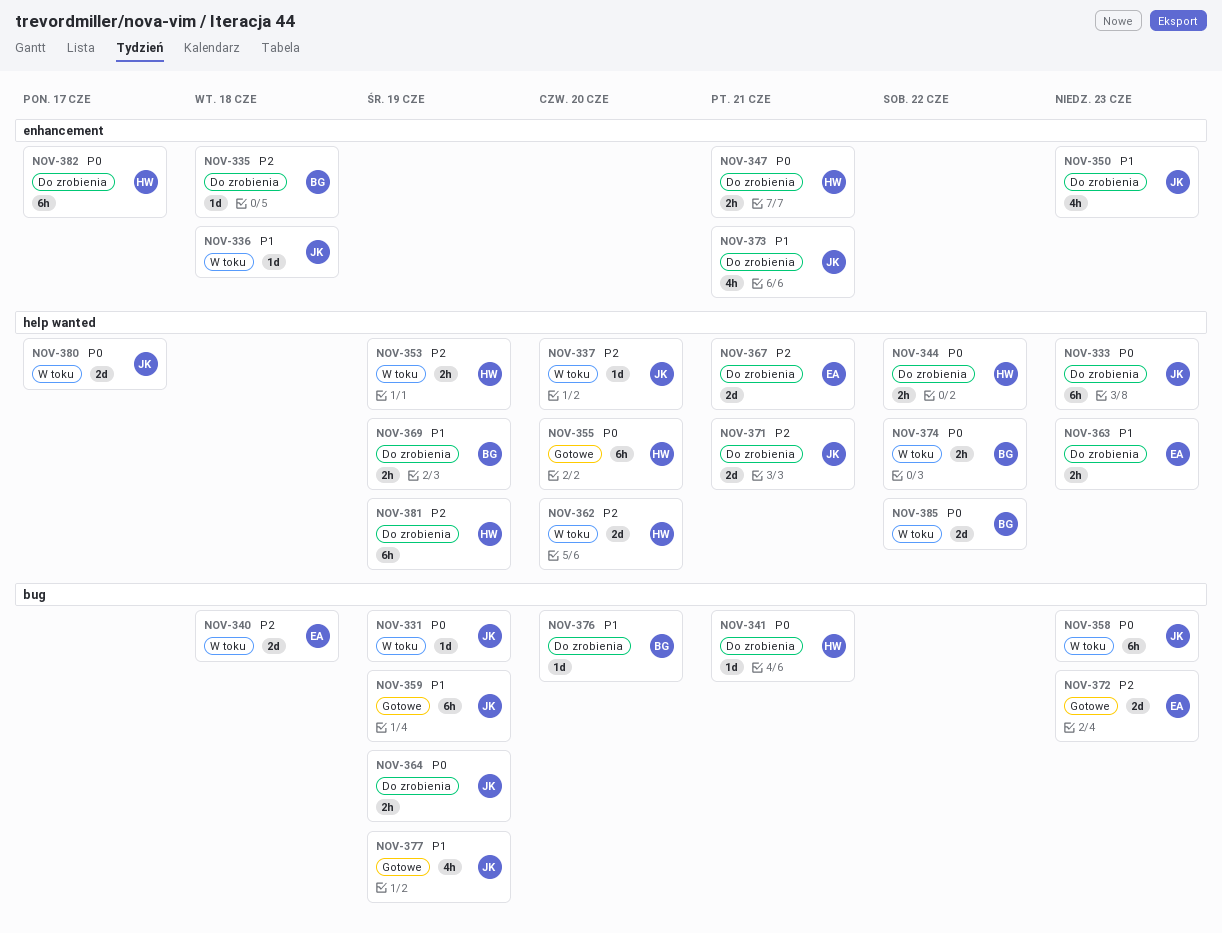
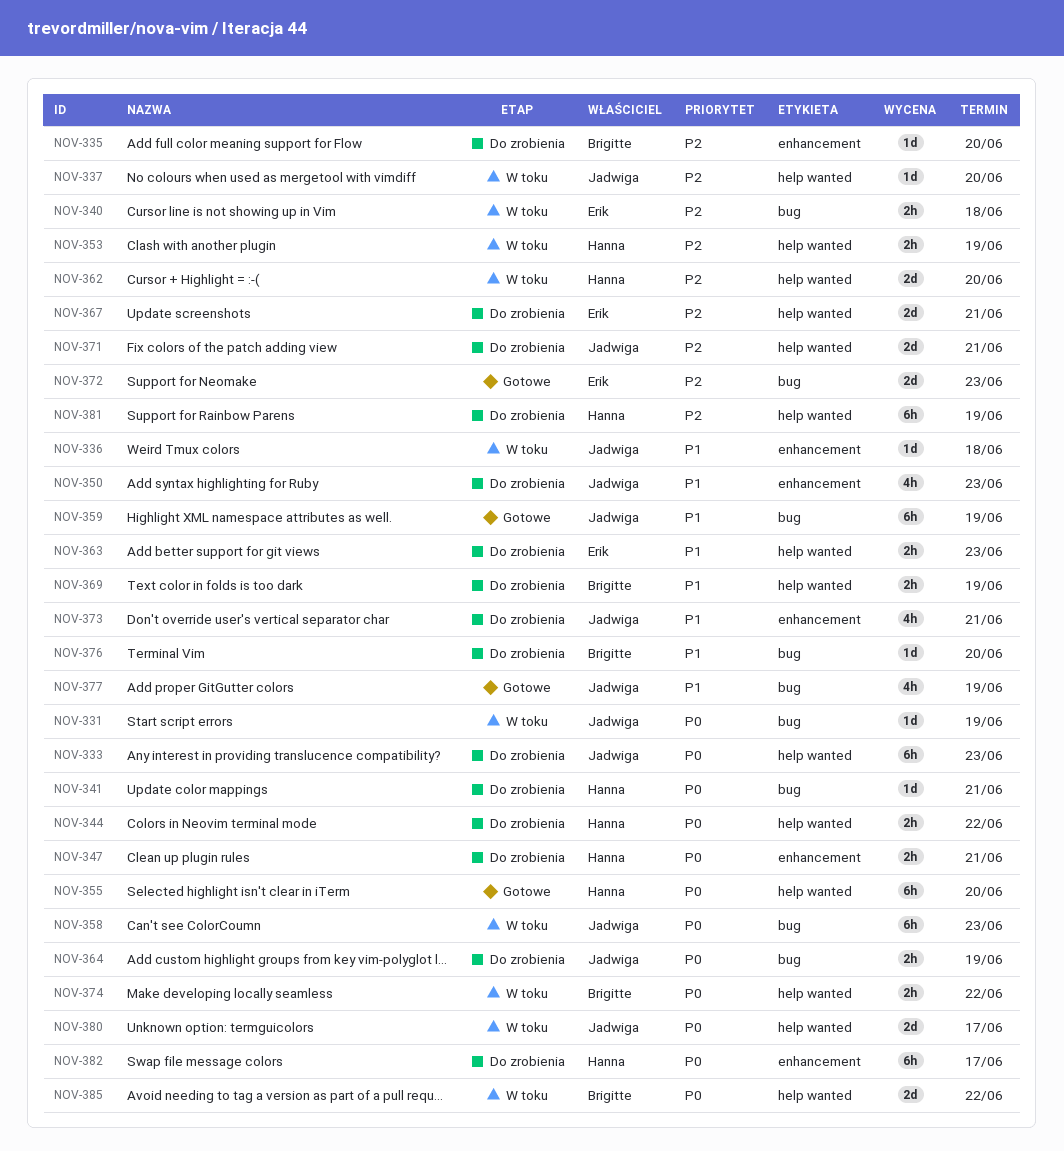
NOV-335, due: Jun 18 -> Jun 20
NOV-340, estimate: 2d -> 2h

